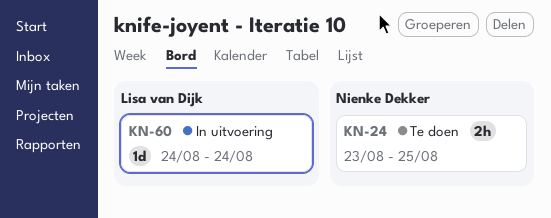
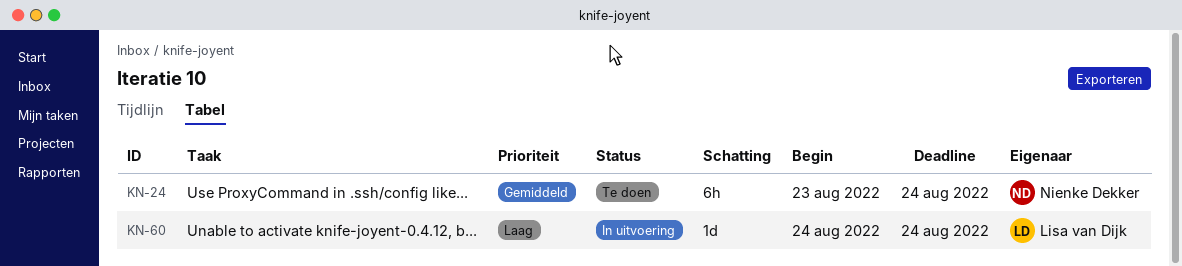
KN-24, estimate: 2h -> 6h
KN-24, due: Aug 25 -> Aug 24

